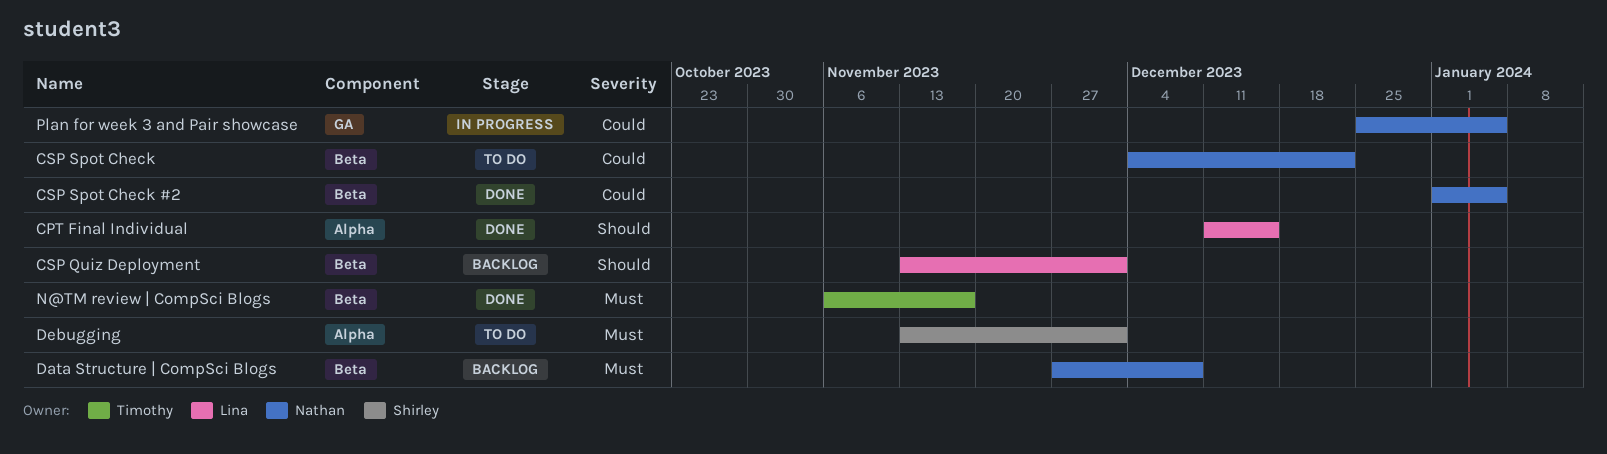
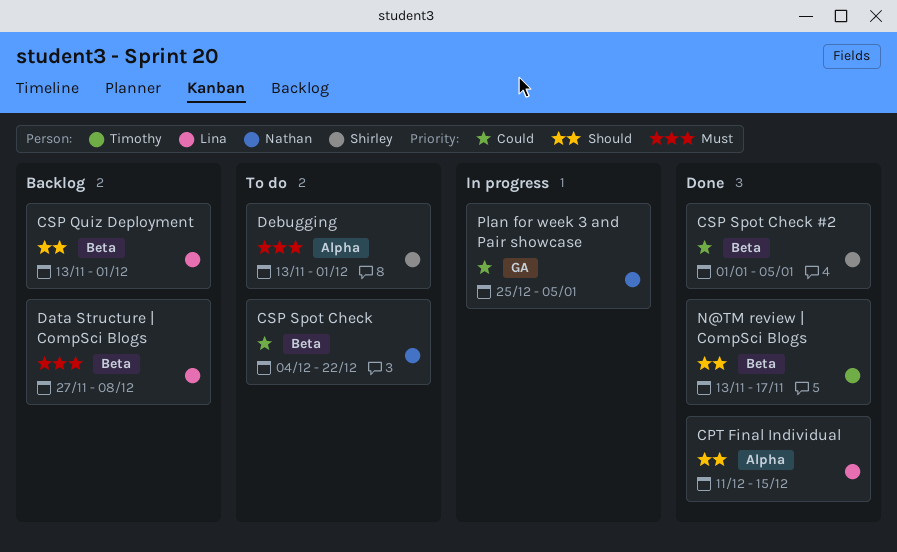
CSP Spot Check #2, owner: Nathan -> Shirley
Data Structure | CompSci Blogs, owner: Nathan -> Lina
N@TM review | CompSci Blogs, priority: Must -> Should
N@TM review | CompSci Blogs, start: Nov 6 -> Nov 13

